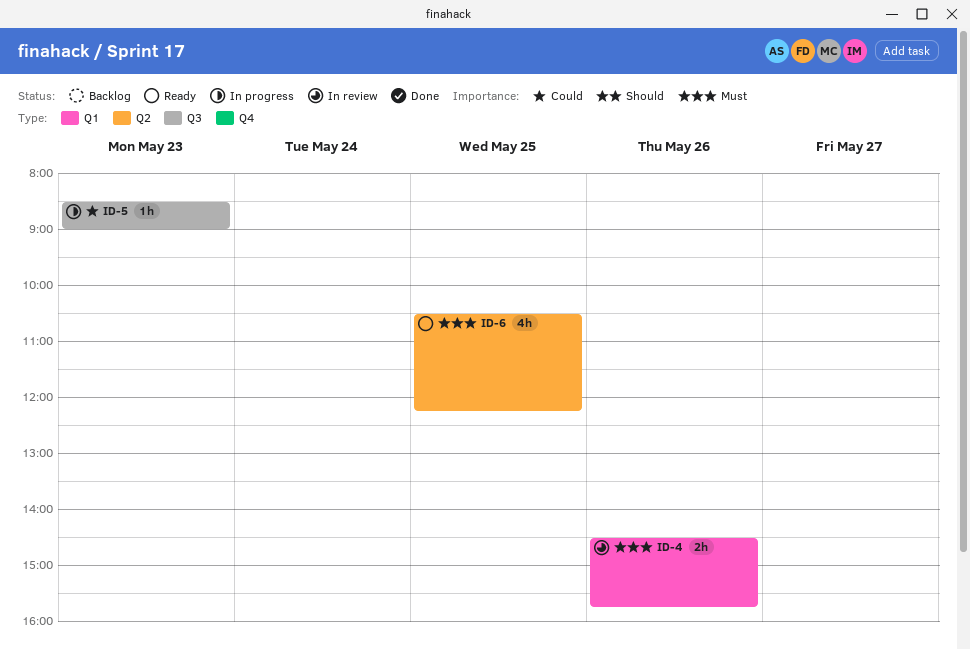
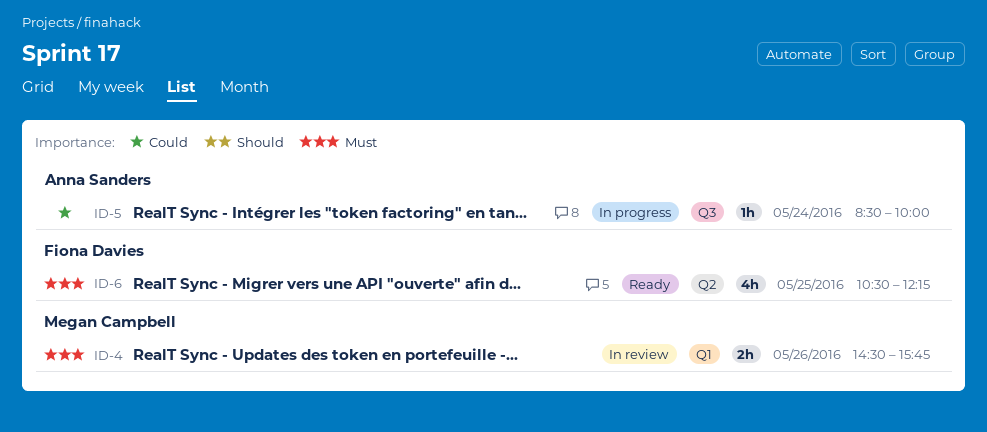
ID-5, day: May 23 -> May 24
ID-5, ends: 09:00 -> 10:00

